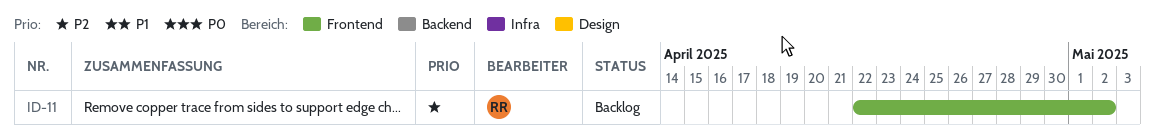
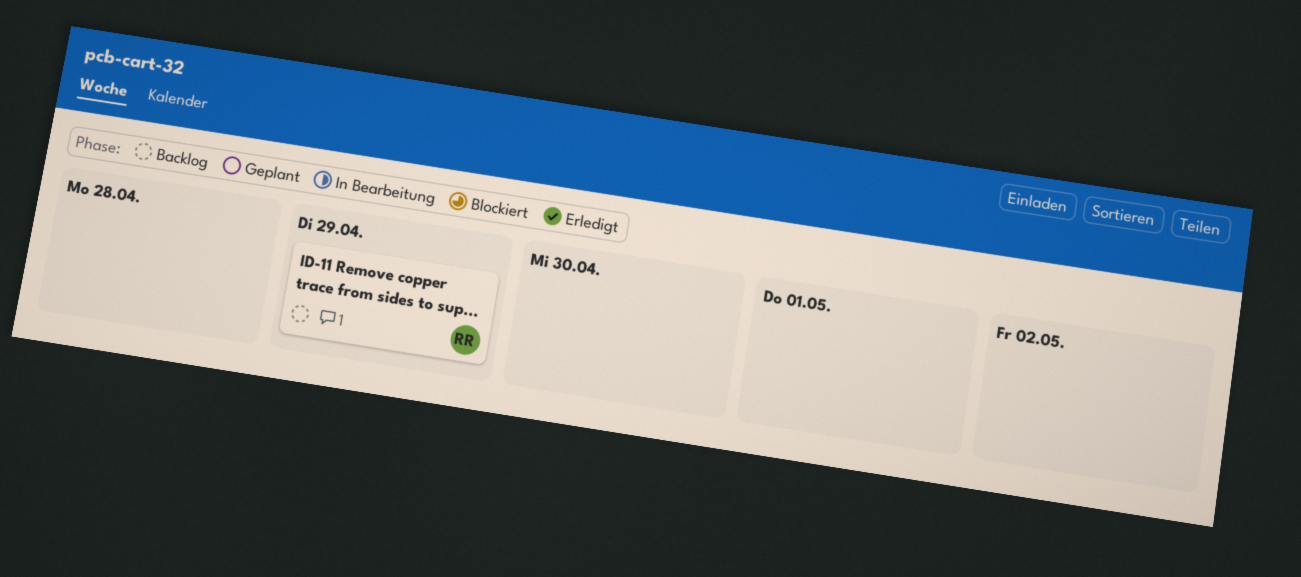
ID-11, due: May 2 -> Apr 29

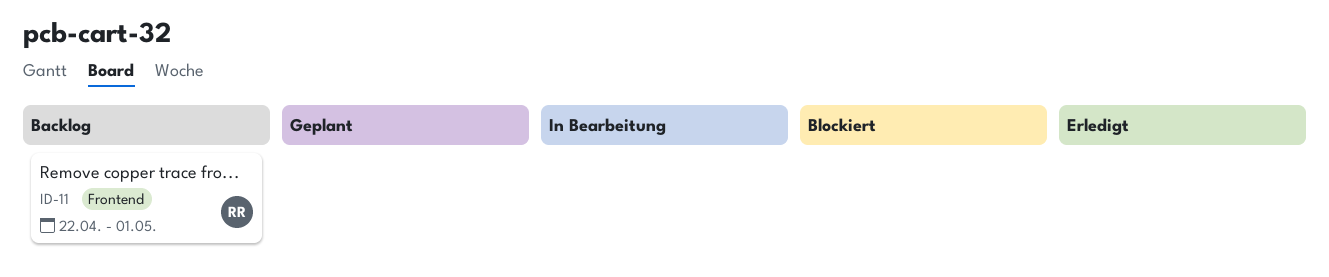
ID-11, due: Apr 29 -> May 1

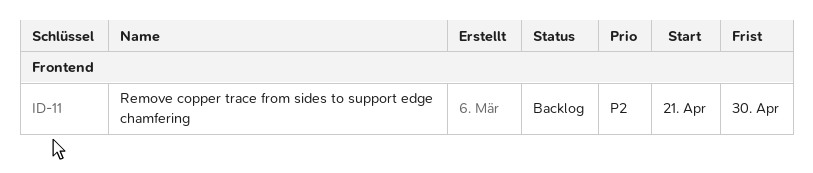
ID-11, start: Apr 22 -> Apr 21
ID-11, due: May 1 -> Apr 30

